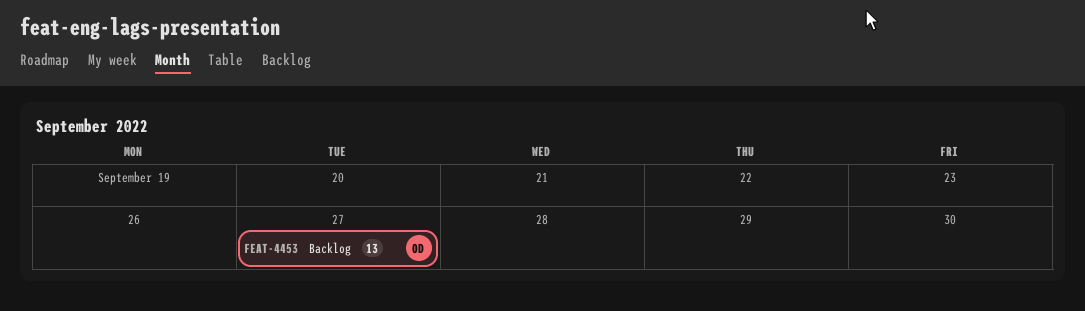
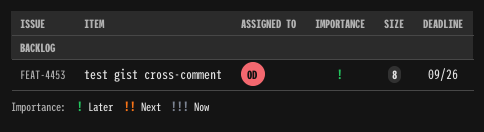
FEAT-4453, estimate: 13 -> 8
FEAT-4453, due: Sep 27 -> Sep 26

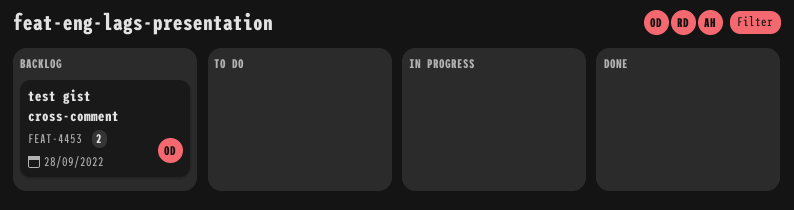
FEAT-4453, estimate: 8 -> 2
FEAT-4453, due: Sep 26 -> Sep 28

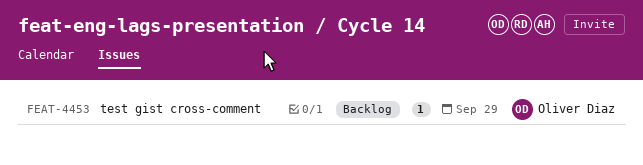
FEAT-4453, estimate: 2 -> 1
FEAT-4453, due: Sep 28 -> Sep 29

